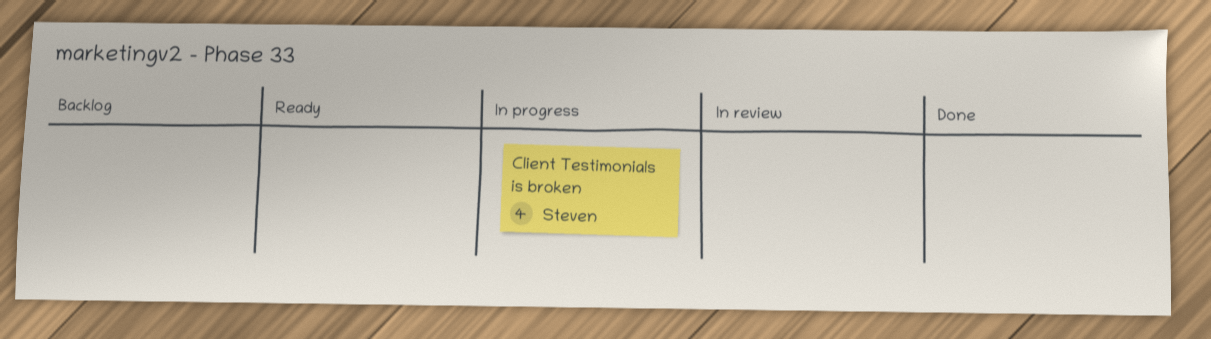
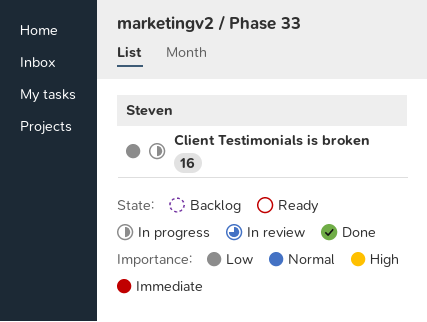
Client Testimonials is broken, estimate: 4 -> 16

